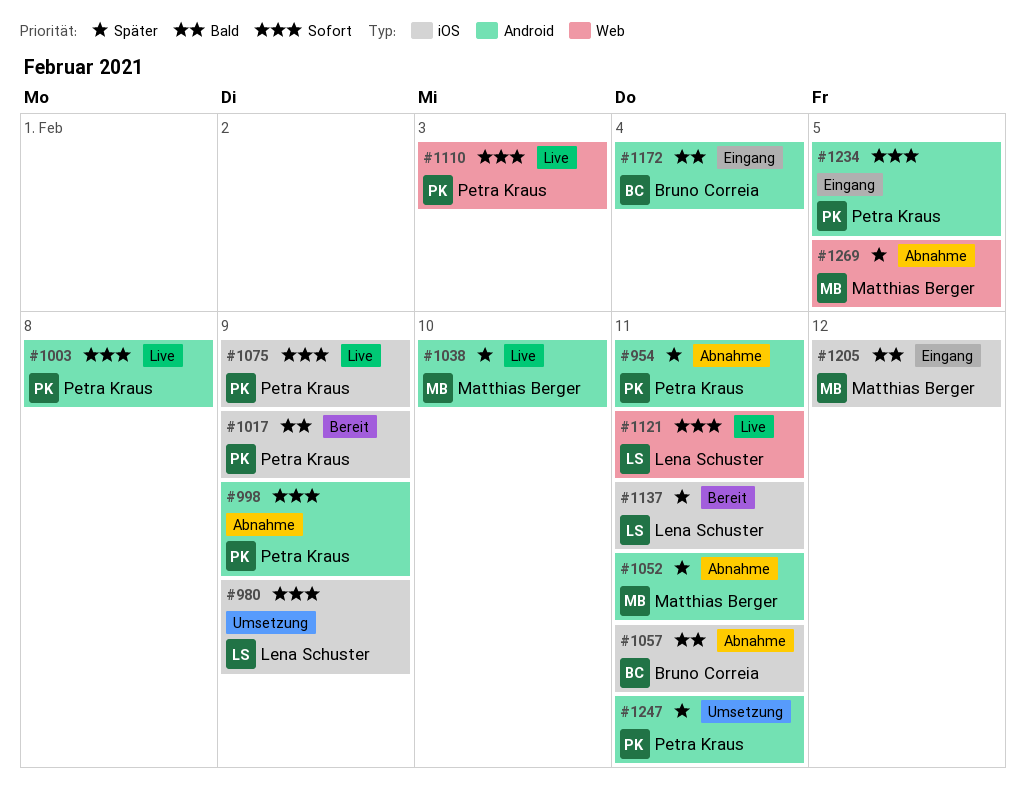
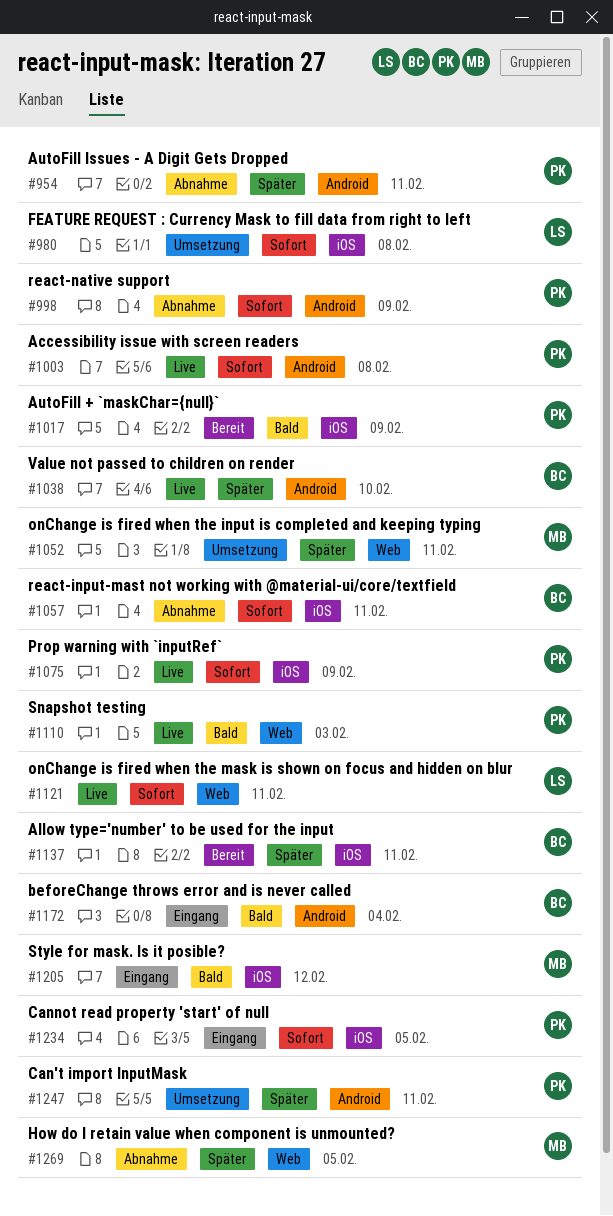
#980, due: Feb 9 -> Feb 8
#1038, owner: Matthias Berger -> Bruno Correia
#1052, status: Abnahme -> Umsetzung
#1052, label: Android -> Web
#1057, priority: Bald -> Sofort
#1110, priority: Sofort -> Bald
#1137, owner: Lena Schuster -> Bruno Correia
#1234, label: Android -> iOS

